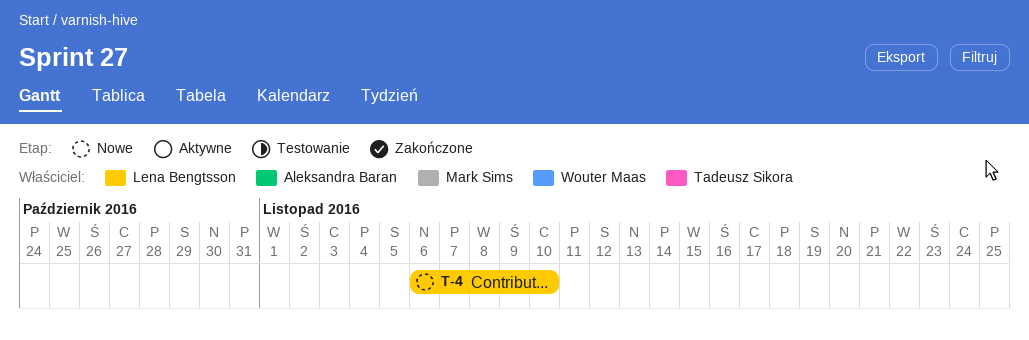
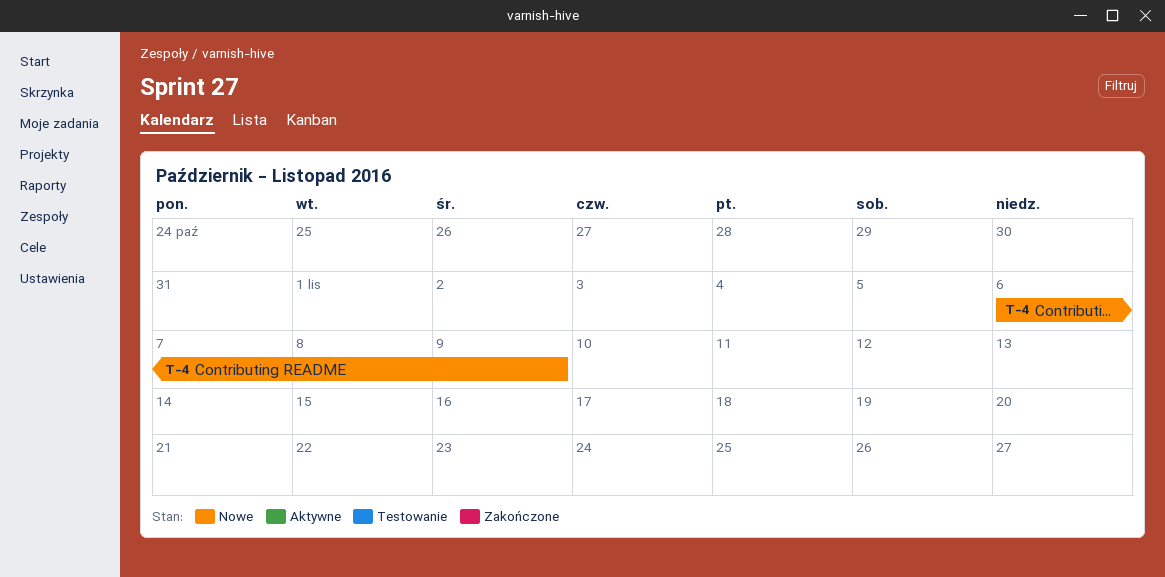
T-4, due: Nov 10 -> Nov 9

